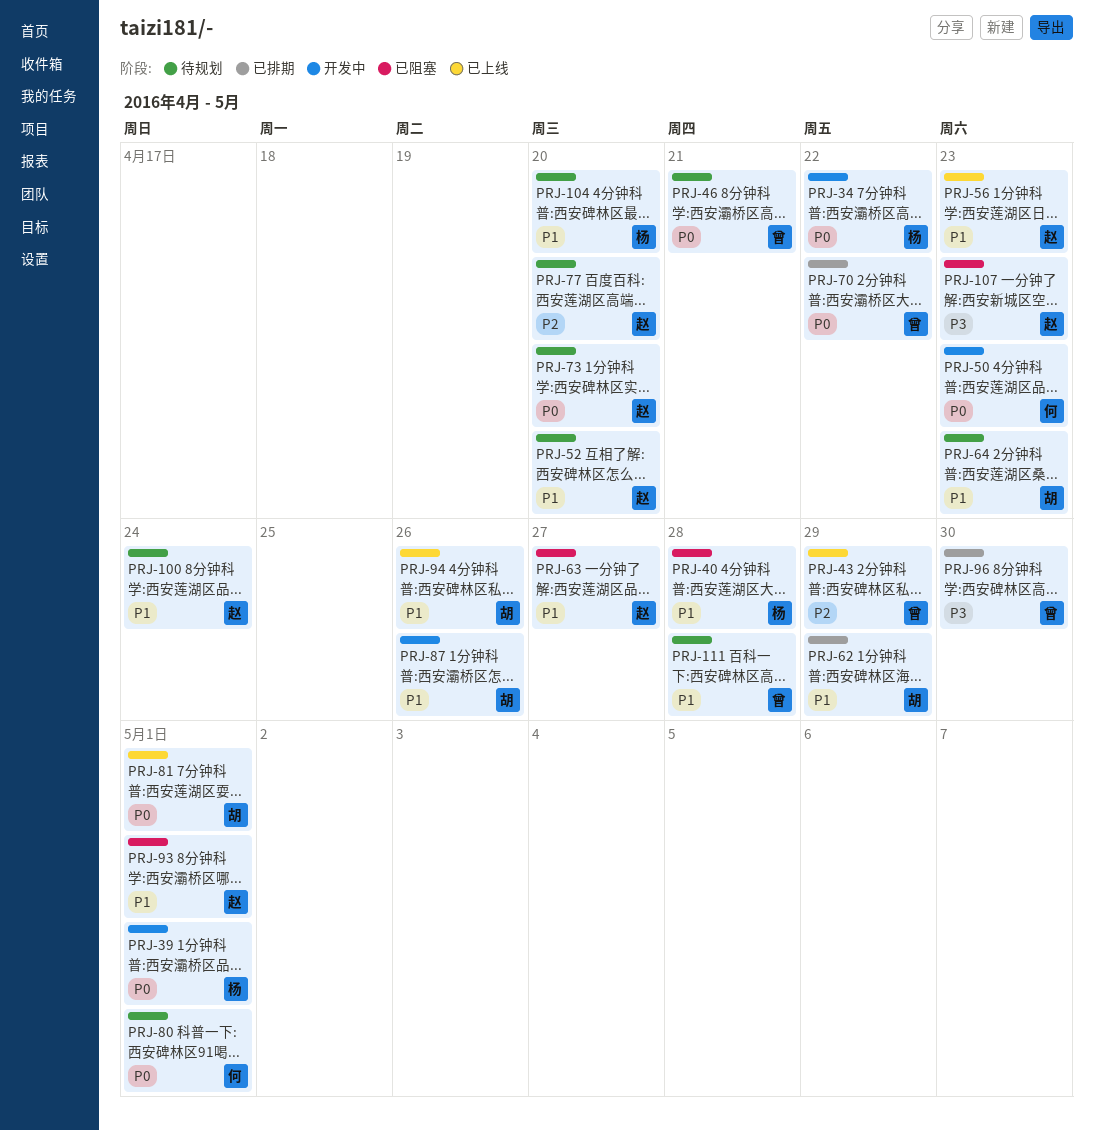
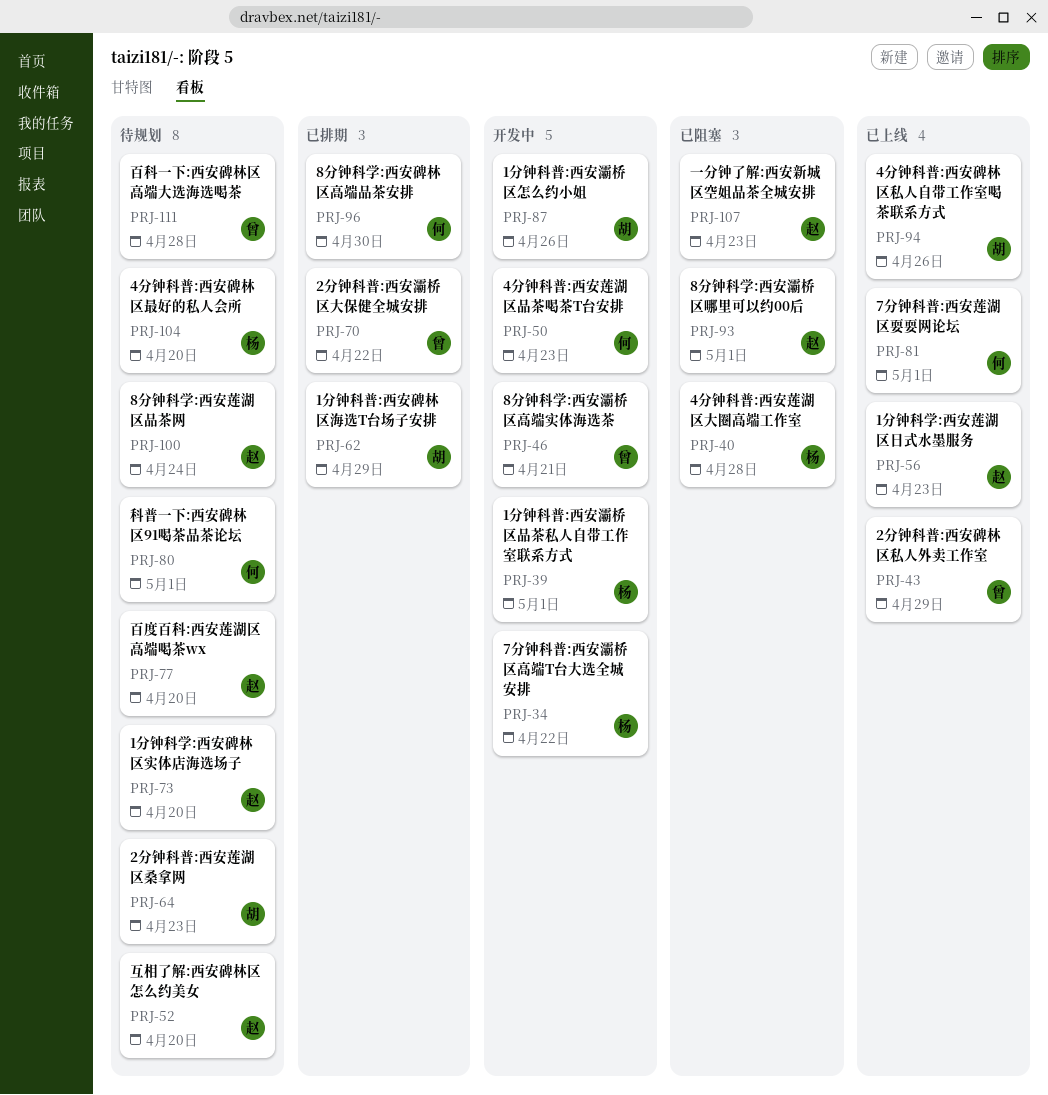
PRJ-46, status: 待规划 -> 开发中
PRJ-63: present -> none
PRJ-81, owner: 胡 -> 何
PRJ-96, owner: 曾 -> 何

